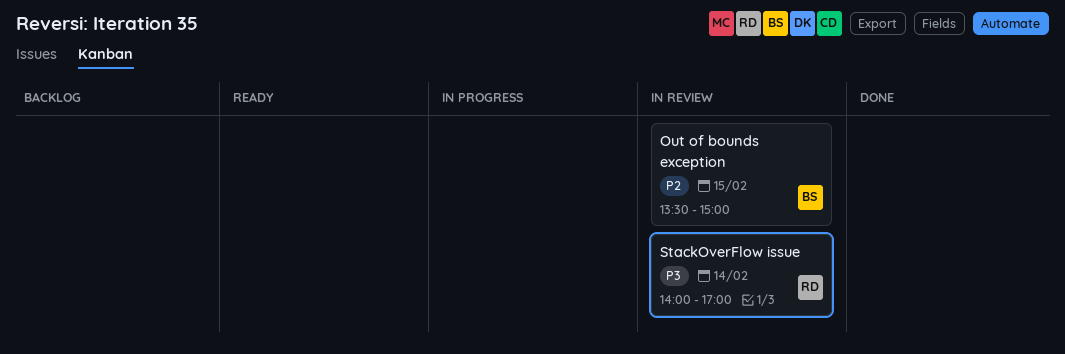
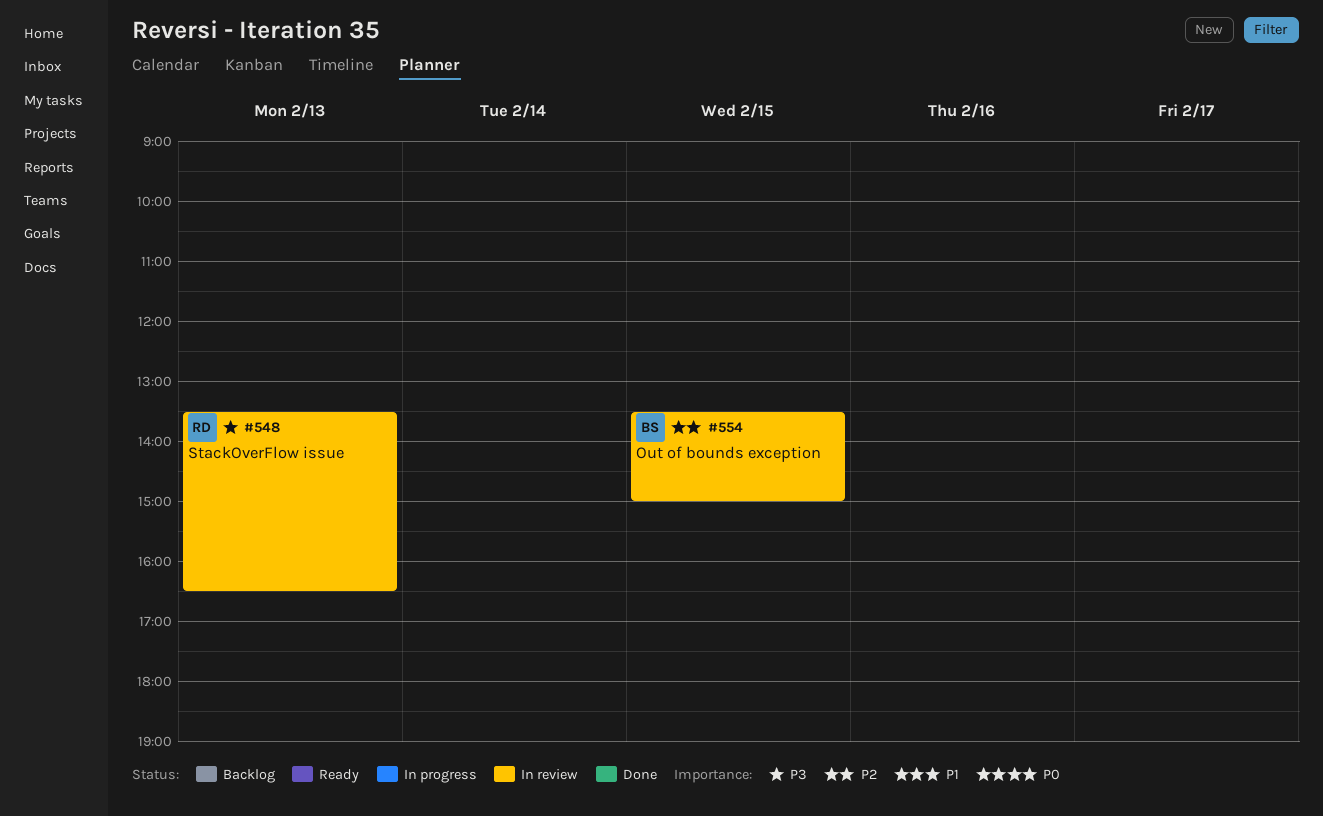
StackOverFlow issue, day: Feb 14 -> Feb 13
StackOverFlow issue, begins: 14:00 -> 13:30
StackOverFlow issue, ends: 17:00 -> 16:30

